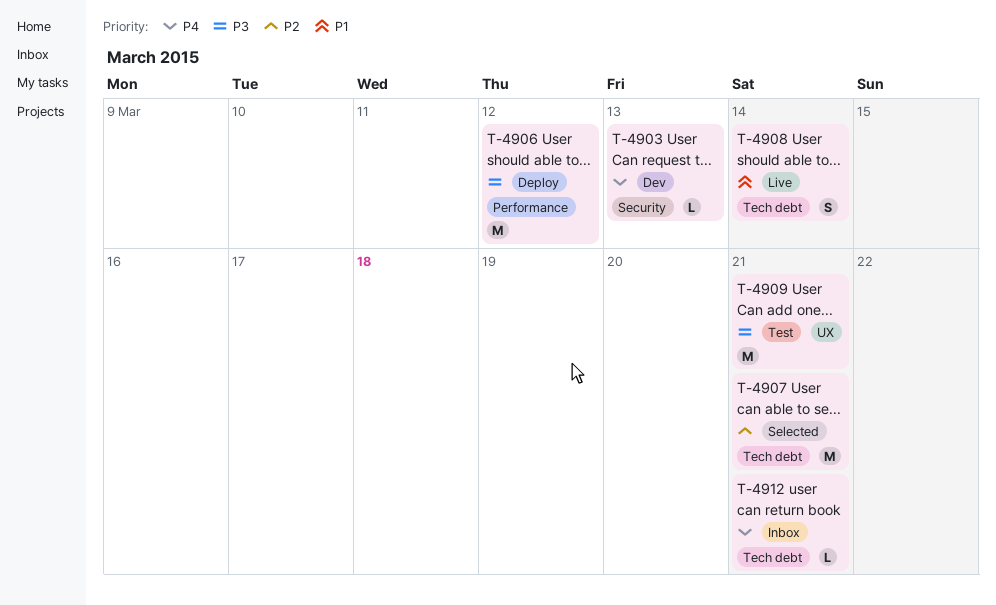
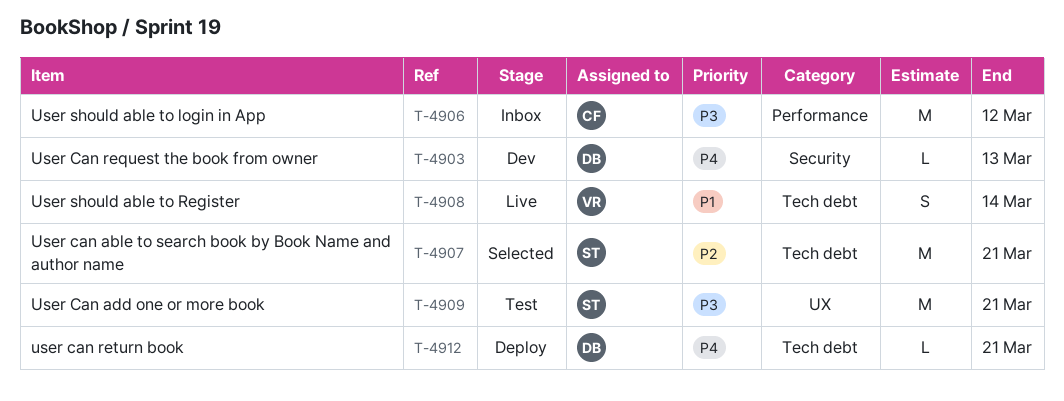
T-4906, status: Deploy -> Inbox
T-4912, status: Inbox -> Deploy

